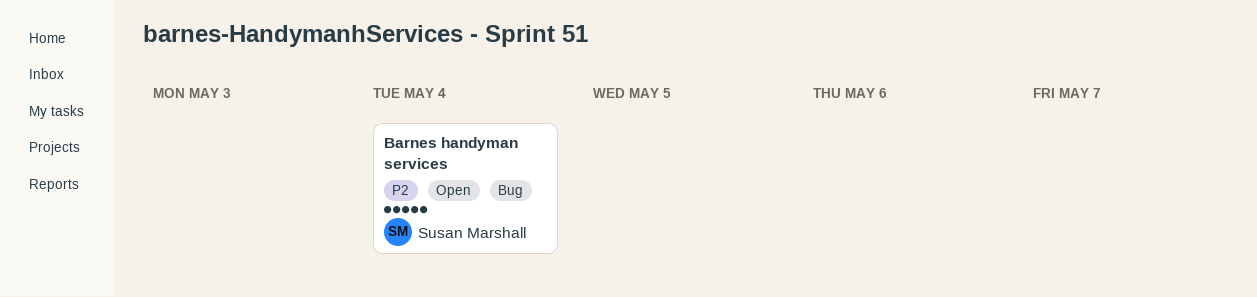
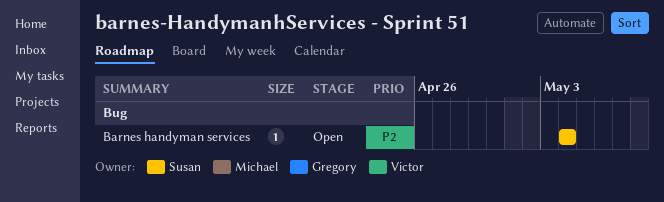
Barnes handyman services, estimate: 5 -> 1

